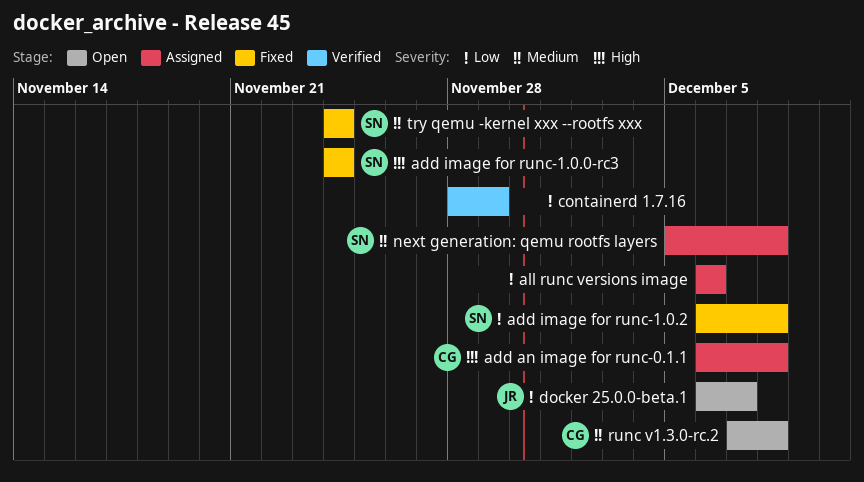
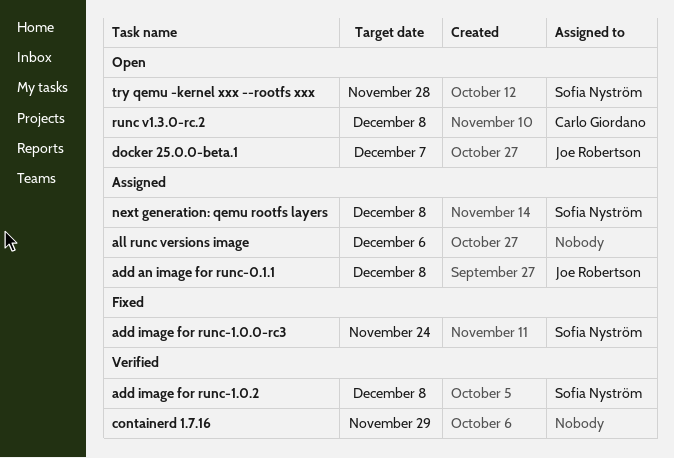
add an image for runc-0.1.1, owner: Carlo Giordano -> Joe Robertson
add image for runc-1.0.2, status: Fixed -> Verified
try qemu -kernel xxx --rootfs xxx, status: Fixed -> Open
try qemu -kernel xxx --rootfs xxx, due: Nov 24 -> Nov 28

